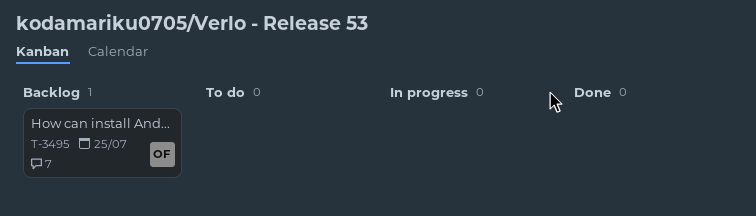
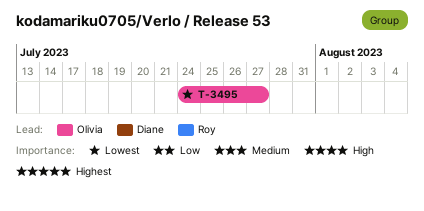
T-3495, due: Jul 25 -> Jul 27

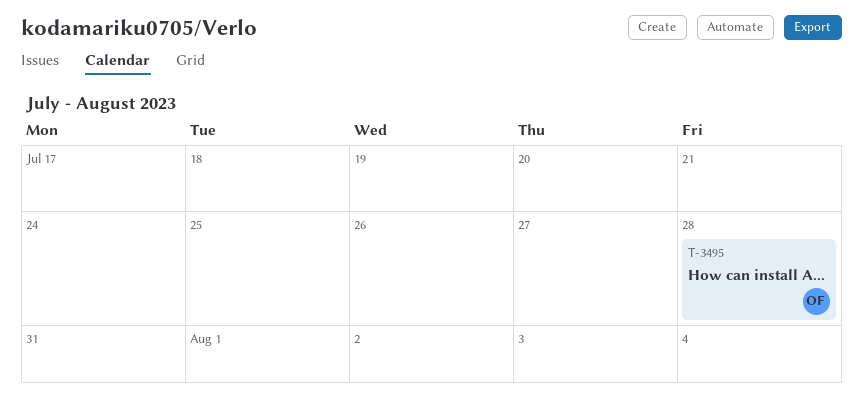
T-3495, due: Jul 27 -> Jul 28

